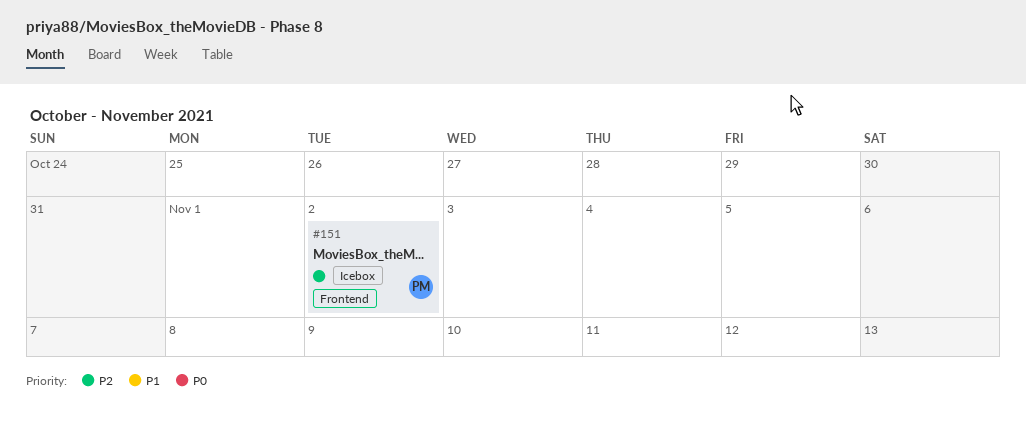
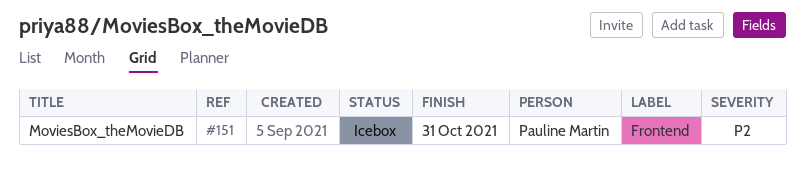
#151, due: Nov 2 -> Oct 31

